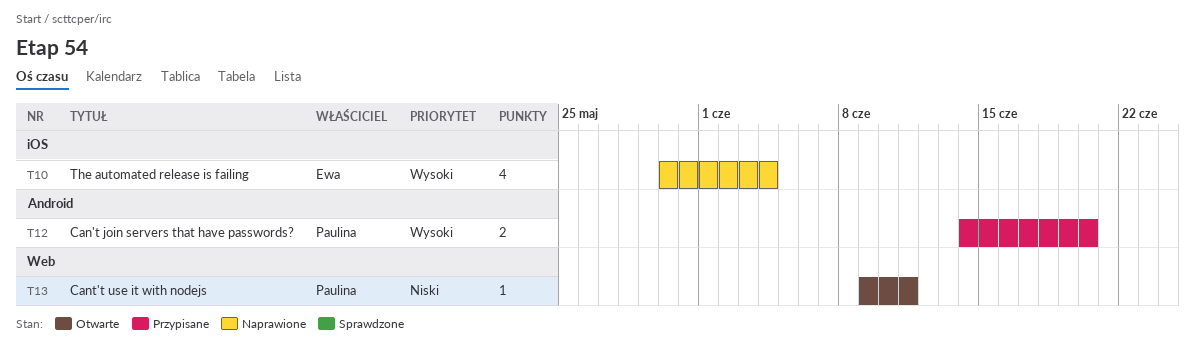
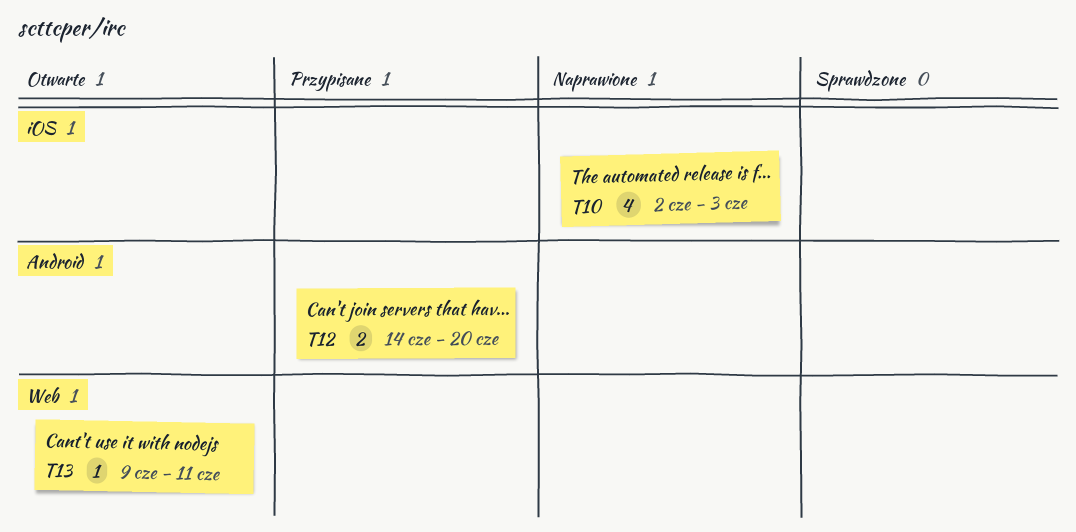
T10, start: May 30 -> Jun 2
T10, due: Jun 4 -> Jun 3

